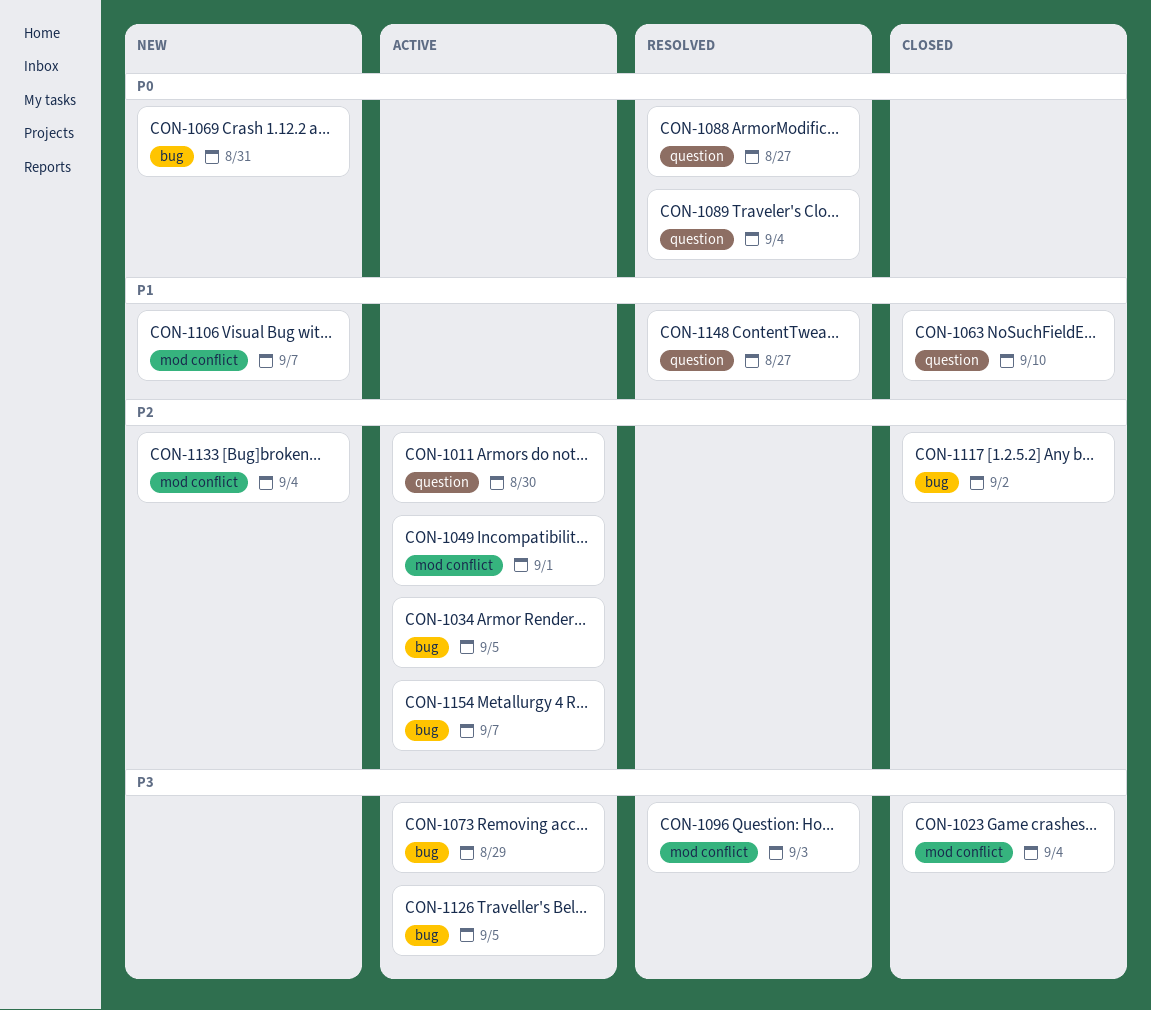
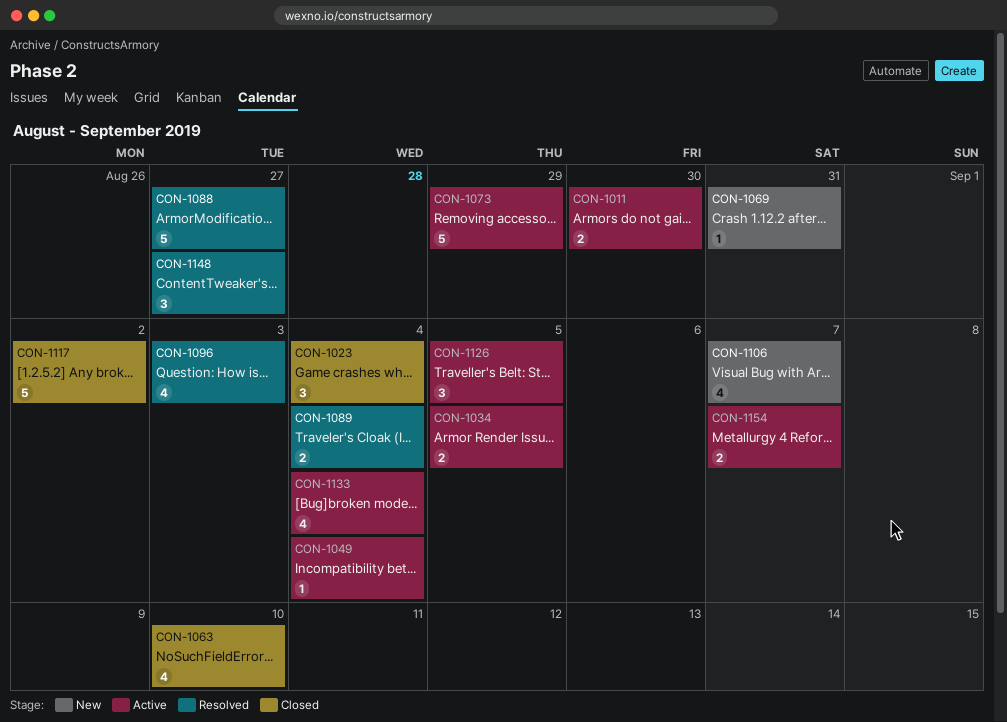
CON-1049, due: Sep 1 -> Sep 4
CON-1133, status: New -> Active

